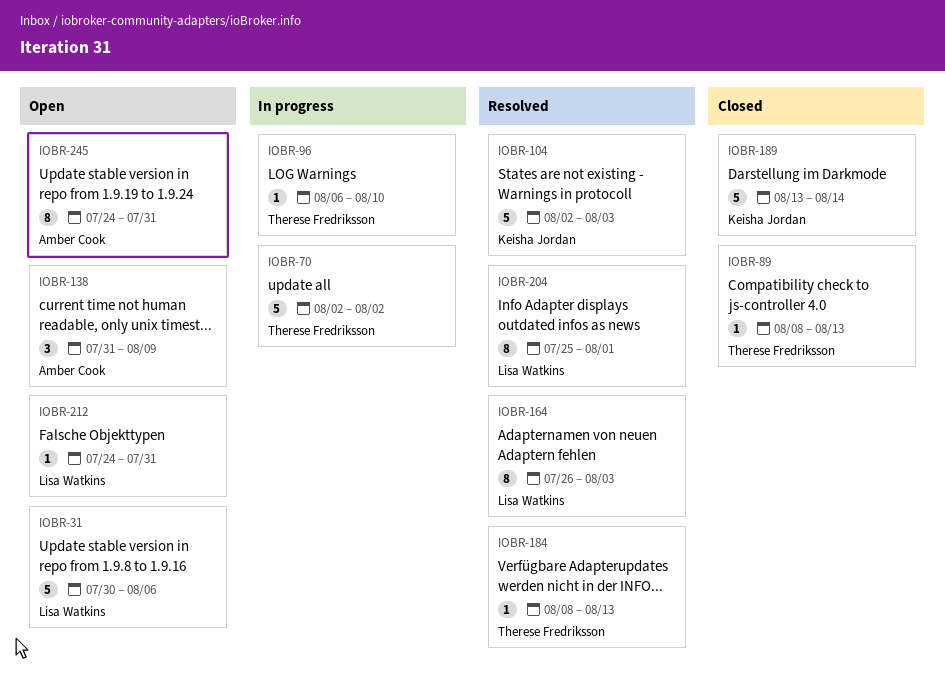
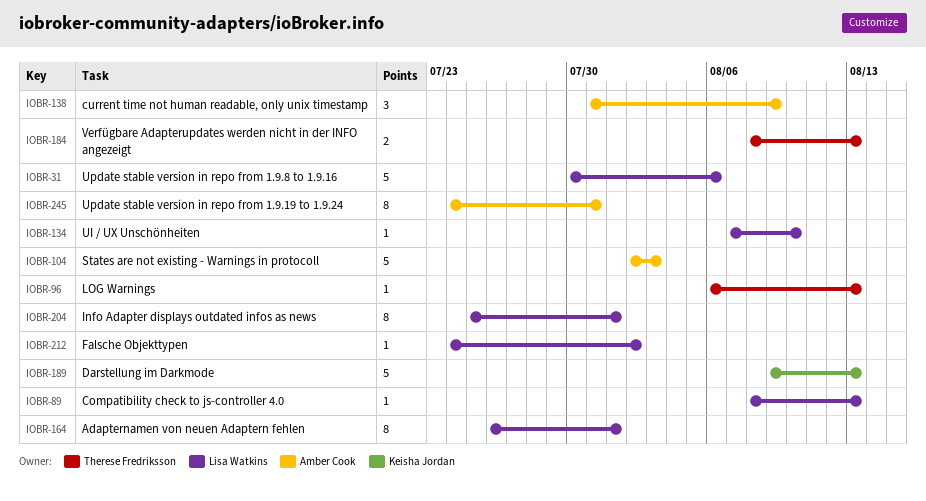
IOBR-70: present -> none
IOBR-89, owner: Therese Fredriksson -> Lisa Watkins
IOBR-96, due: Aug 10 -> Aug 13
IOBR-104, owner: Keisha Jordan -> Amber Cook
IOBR-134: none -> present
IOBR-164, due: Aug 3 -> Aug 1
IOBR-184, estimate: 1 -> 2
IOBR-189, start: Aug 13 -> Aug 9
IOBR-189, due: Aug 14 -> Aug 13
IOBR-212, due: Jul 31 -> Aug 2

